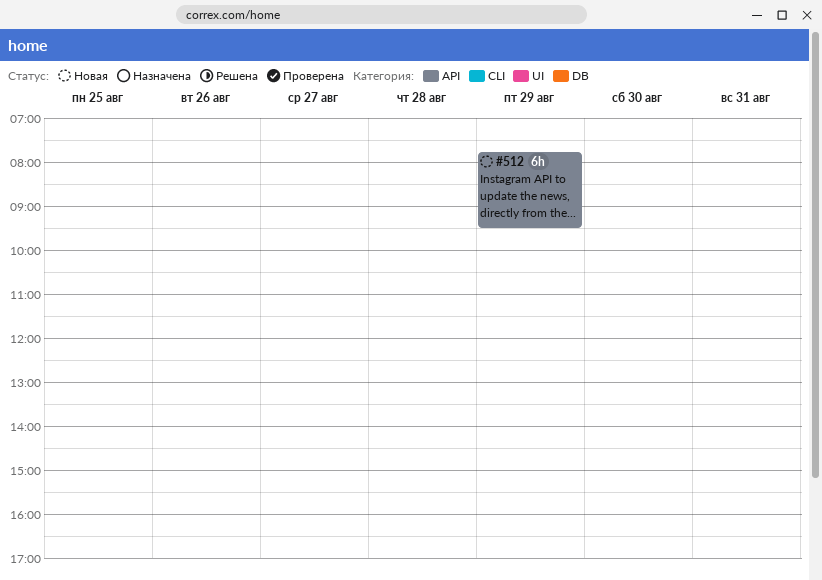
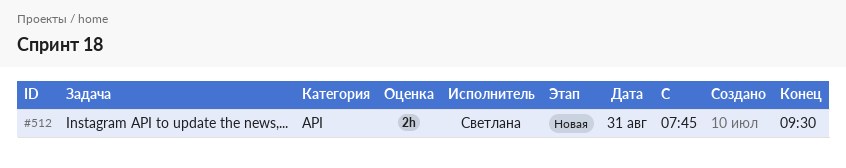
#512, estimate: 6h -> 2h
#512, day: Aug 29 -> Aug 31

